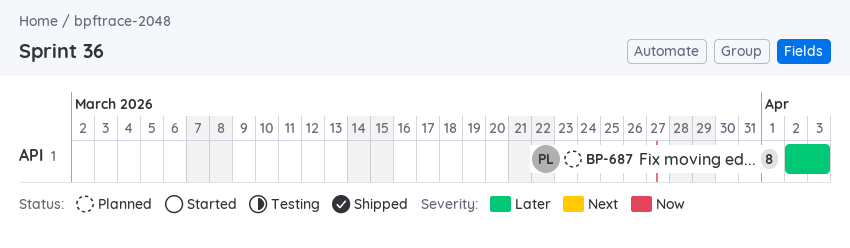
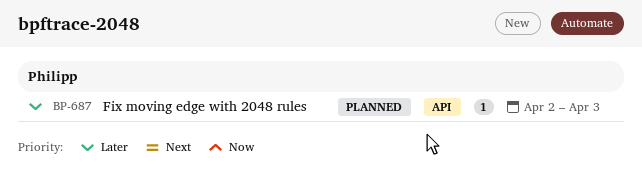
BP-687, estimate: 8 -> 1

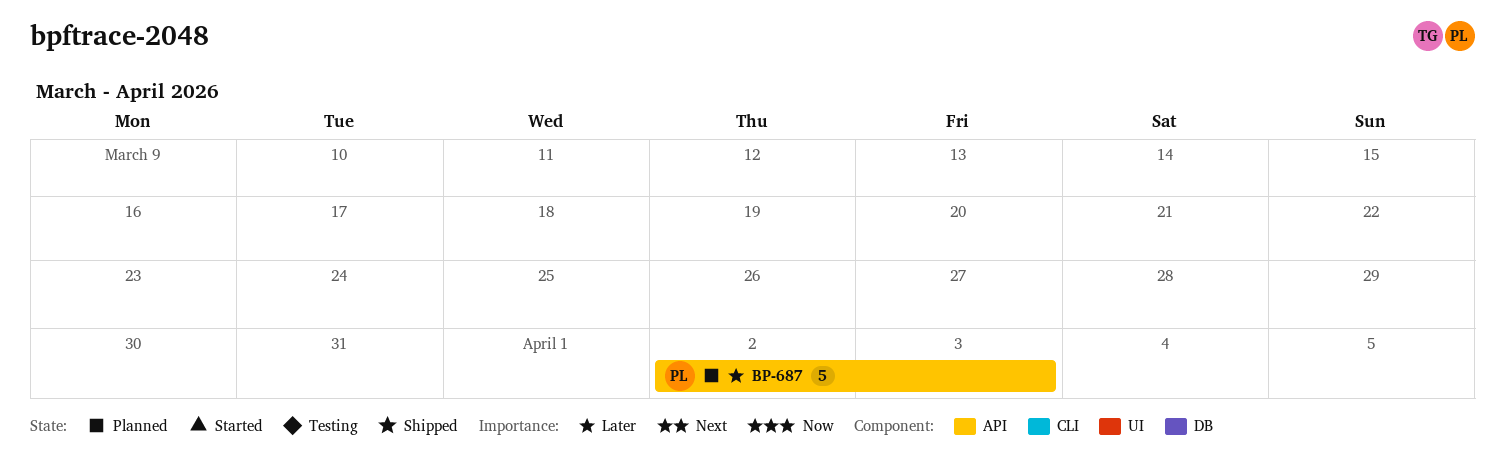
BP-687, estimate: 1 -> 5

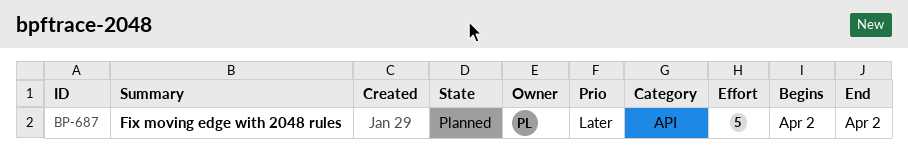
BP-687, due: Apr 3 -> Apr 2

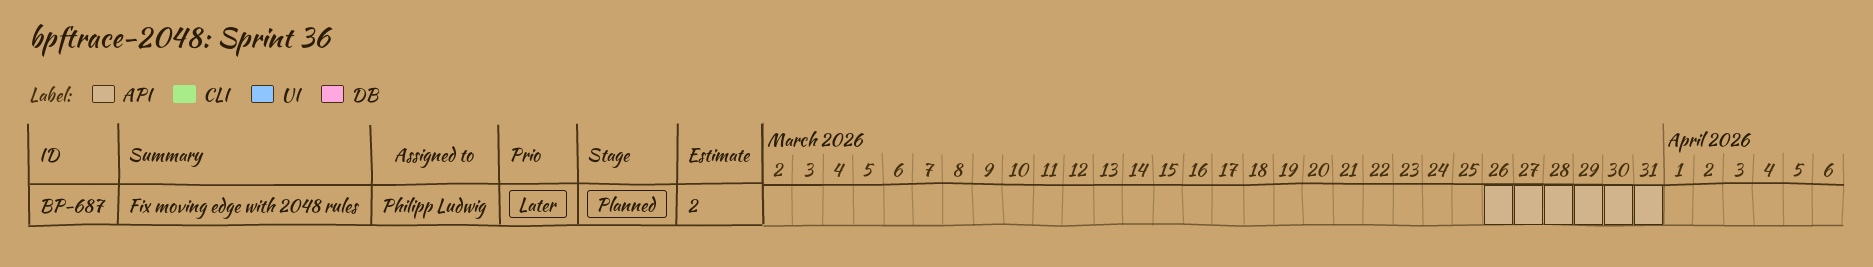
BP-687, estimate: 5 -> 2
BP-687, start: Apr 2 -> Mar 26
BP-687, due: Apr 2 -> Mar 31

